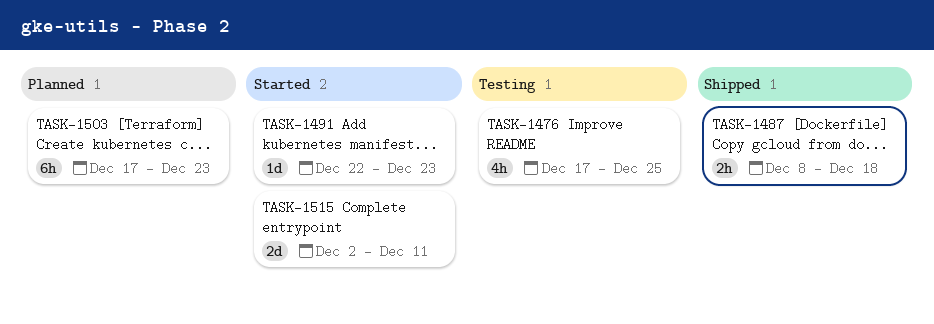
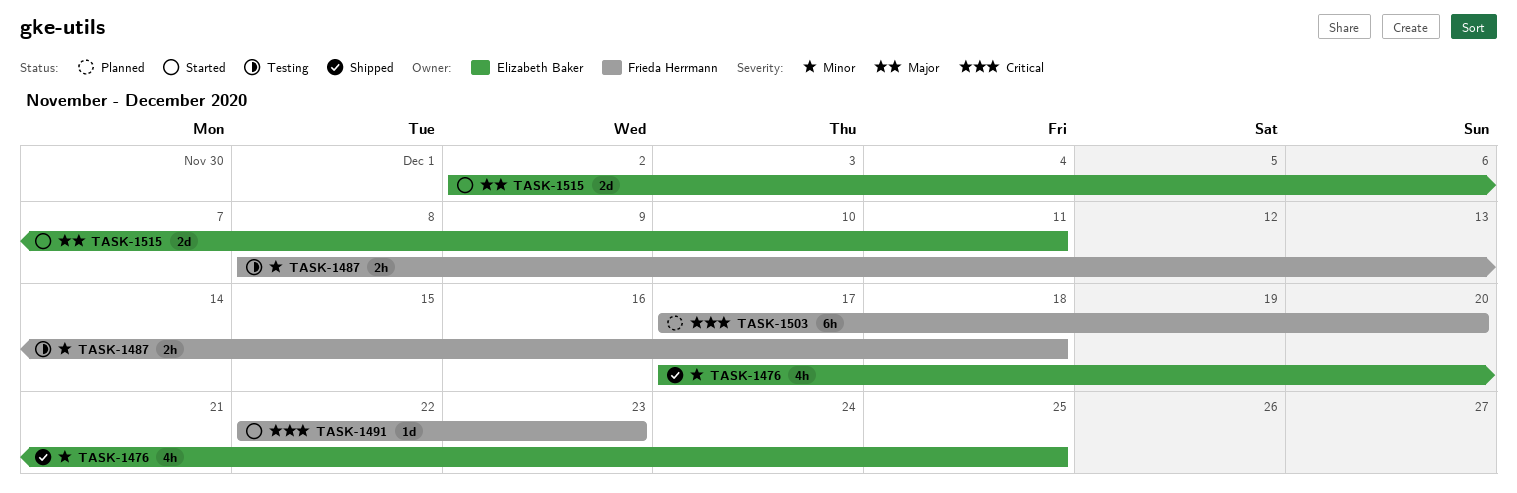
TASK-1476, status: Testing -> Shipped
TASK-1487, status: Shipped -> Testing
TASK-1503, due: Dec 23 -> Dec 20

